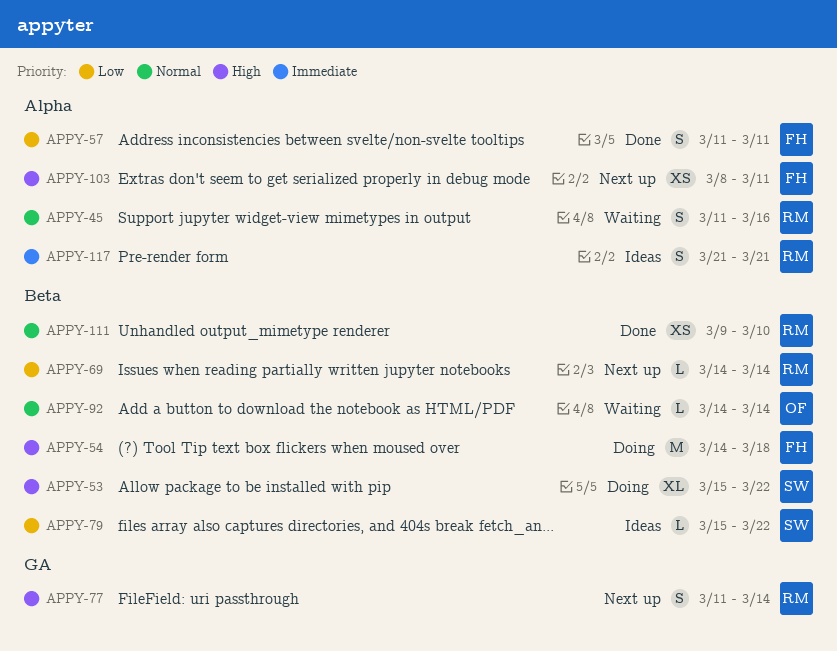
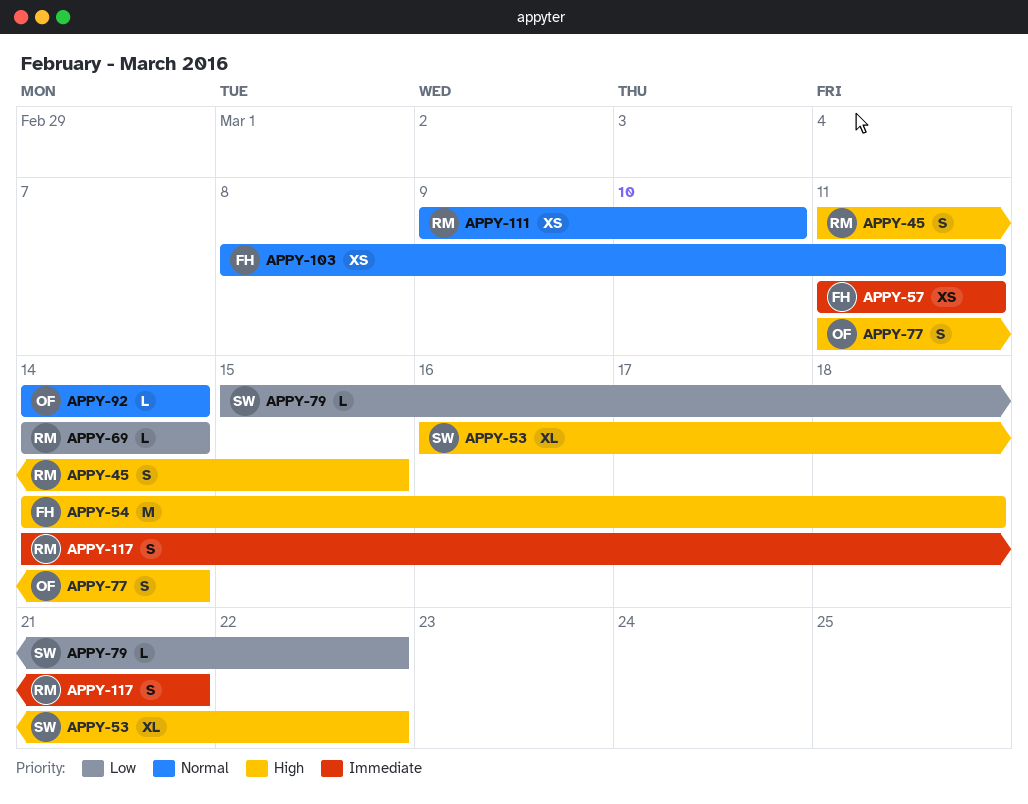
APPY-45, priority: Normal -> High
APPY-45, due: Mar 16 -> Mar 15
APPY-53, start: Mar 15 -> Mar 16
APPY-57, priority: Low -> Immediate
APPY-57, estimate: S -> XS
APPY-77, owner: RM -> OF
APPY-103, priority: High -> Normal
APPY-117, start: Mar 21 -> Mar 14

